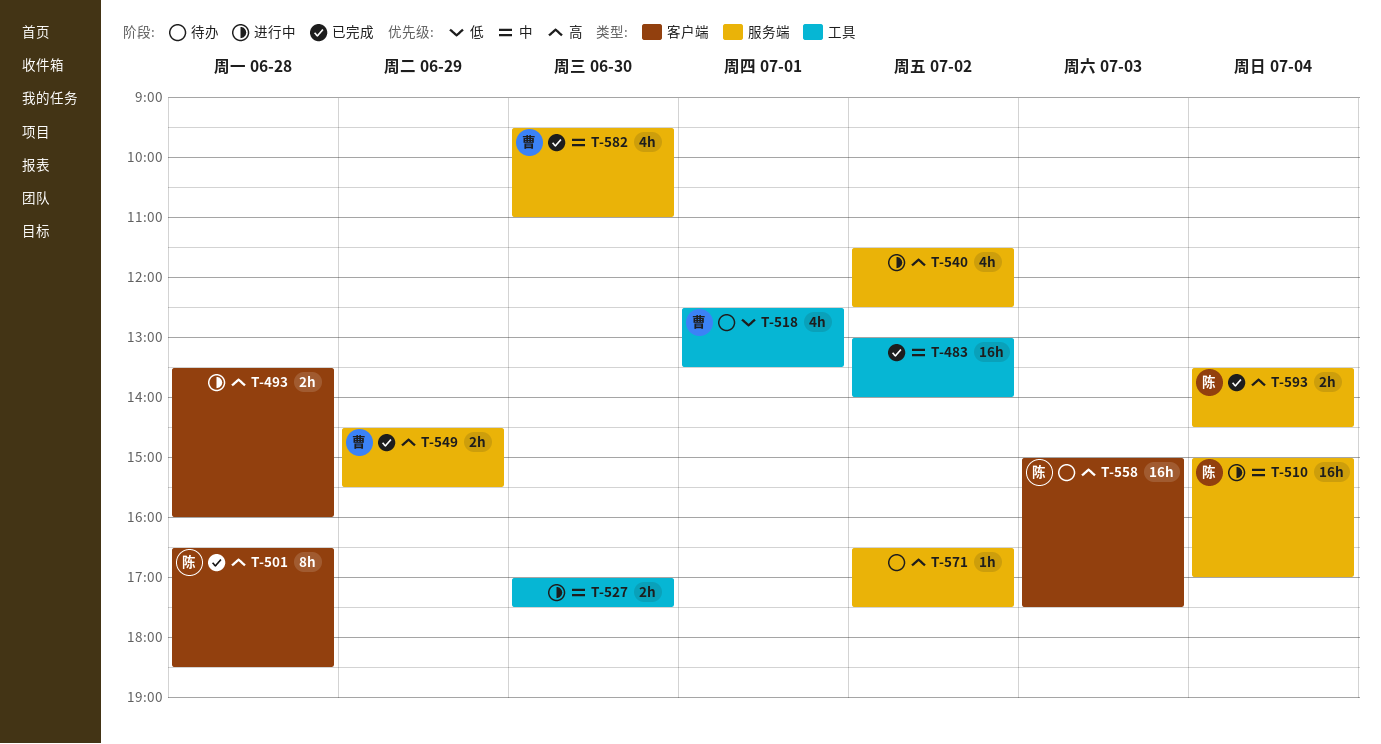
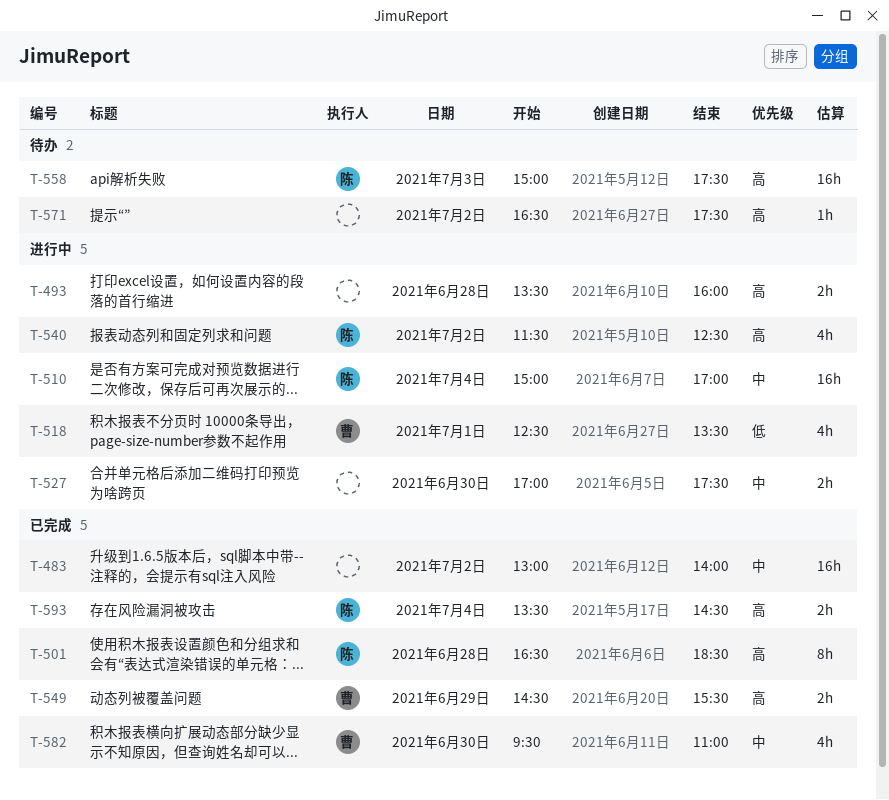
T-518, status: 待办 -> 进行中
T-540, owner: none -> 陈

